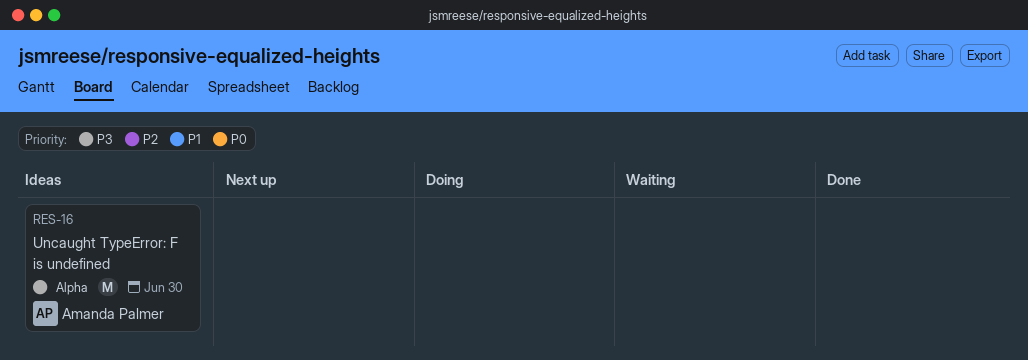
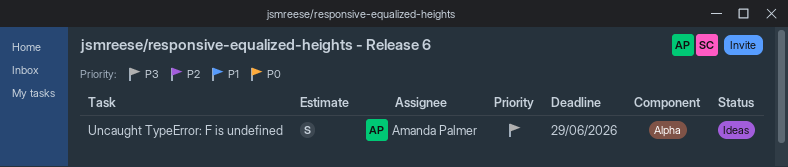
Uncaught TypeError: F is undefined, estimate: M -> S
Uncaught TypeError: F is undefined, due: Jun 30 -> Jun 29

